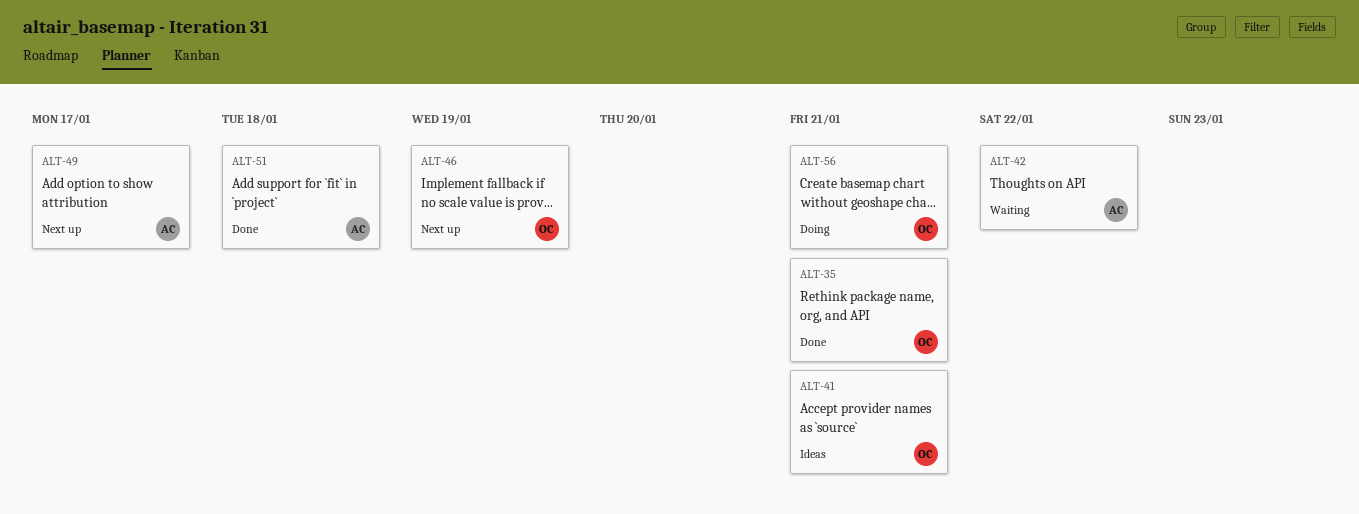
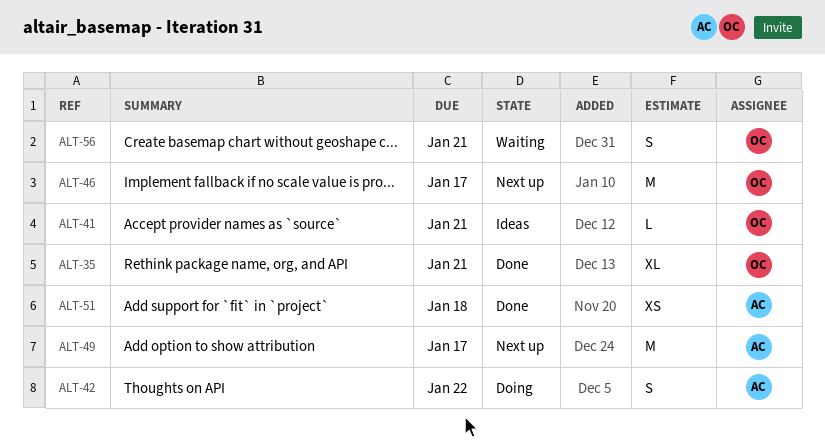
ALT-42, status: Waiting -> Doing
ALT-46, due: Jan 19 -> Jan 17
ALT-56, status: Doing -> Waiting

